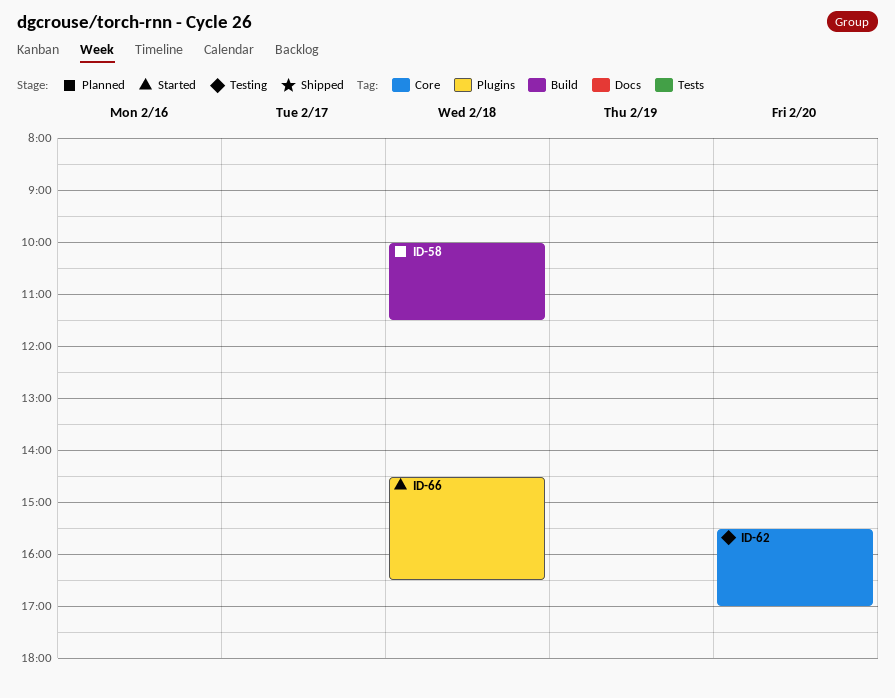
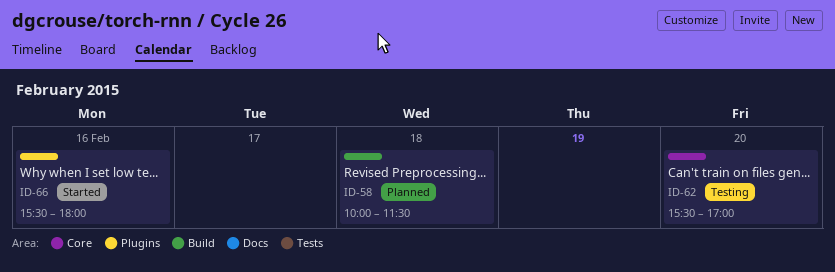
ID-66, day: Feb 18 -> Feb 16
ID-66, begins: 14:30 -> 15:30
ID-66, ends: 16:30 -> 18:00

